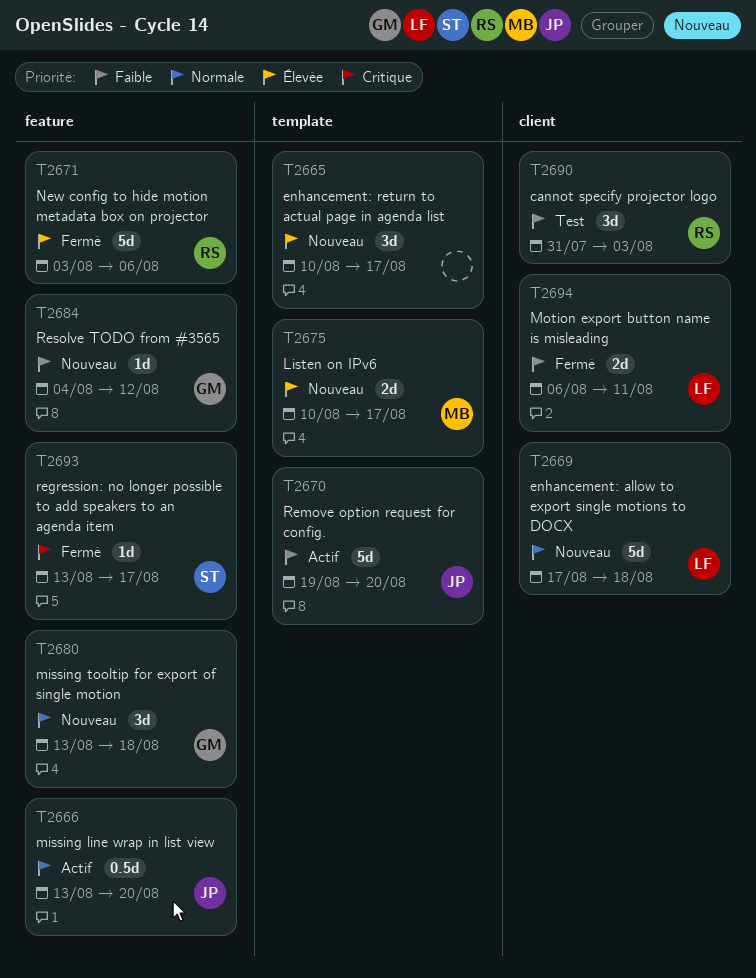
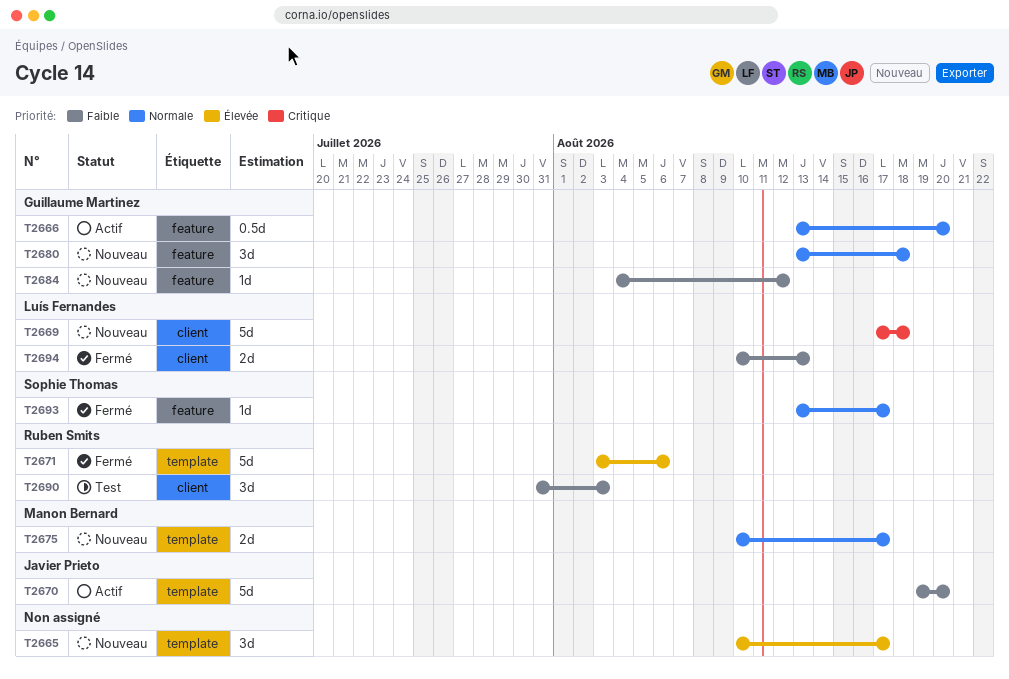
T2666, owner: Javier Prieto -> Guillaume Martinez
T2669, priority: Normale -> Critique
T2671, label: feature -> template
T2675, priority: Élevée -> Normale
T2693, priority: Critique -> Normale
T2694, start: Aug 6 -> Aug 10
T2694, due: Aug 11 -> Aug 13

